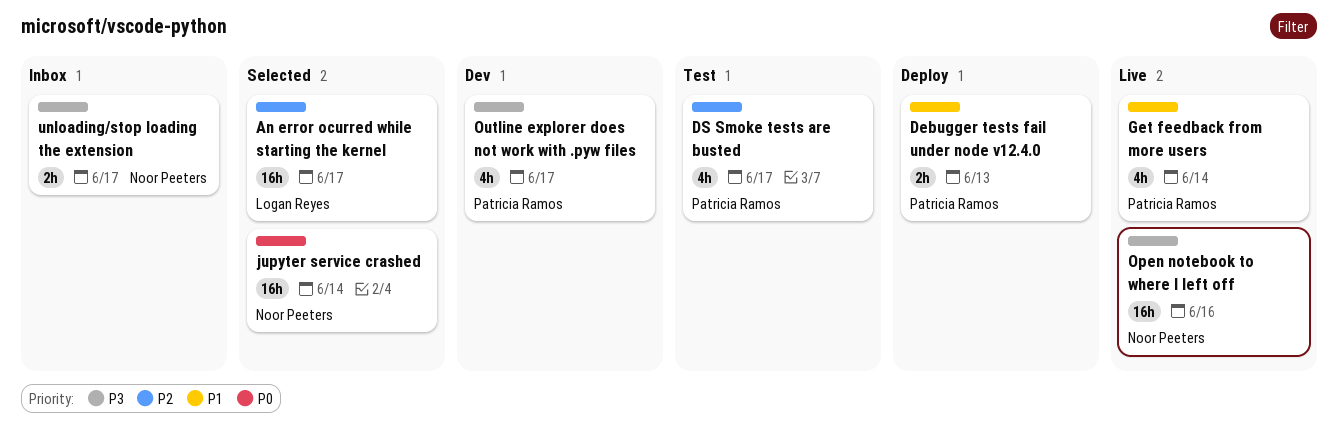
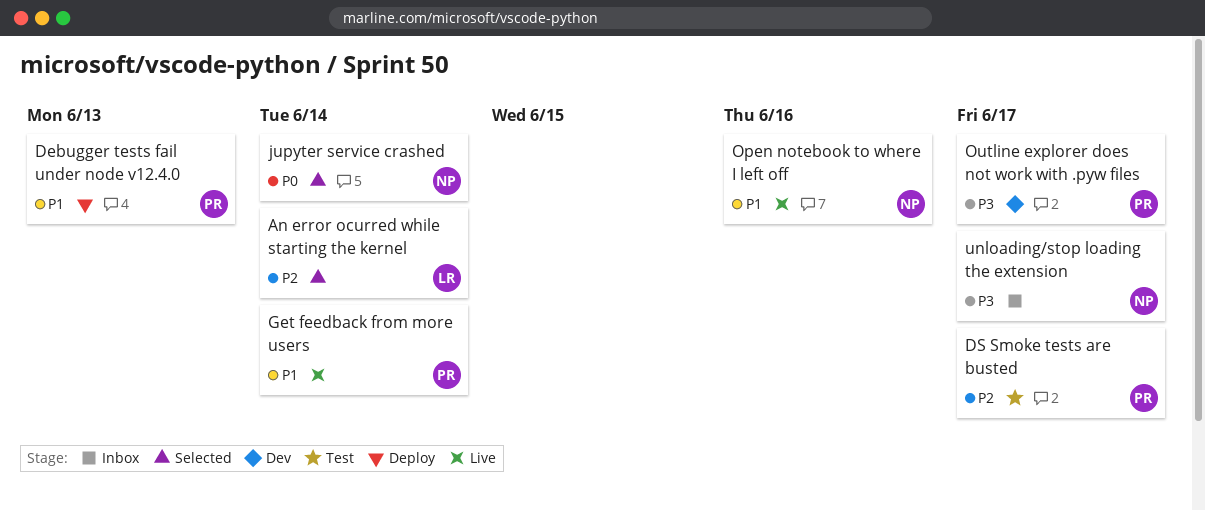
An error ocurred while starting the kernel, due: Jun 17 -> Jun 14
Open notebook to where I left off, priority: P3 -> P1

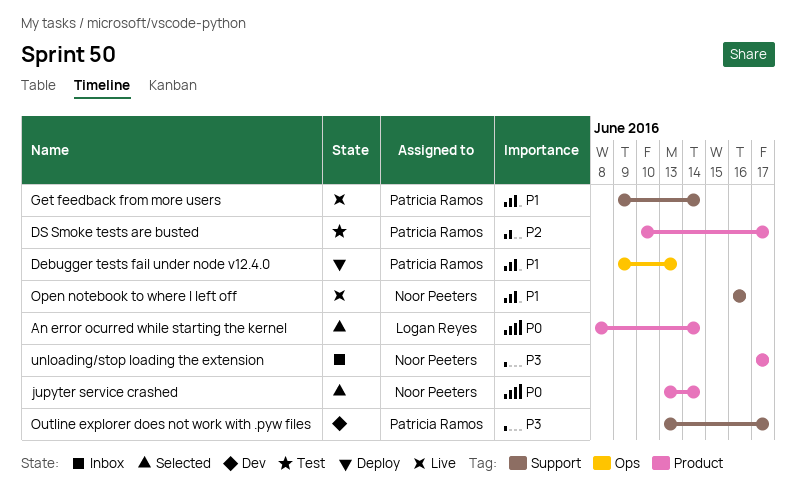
An error ocurred while starting the kernel, priority: P2 -> P0

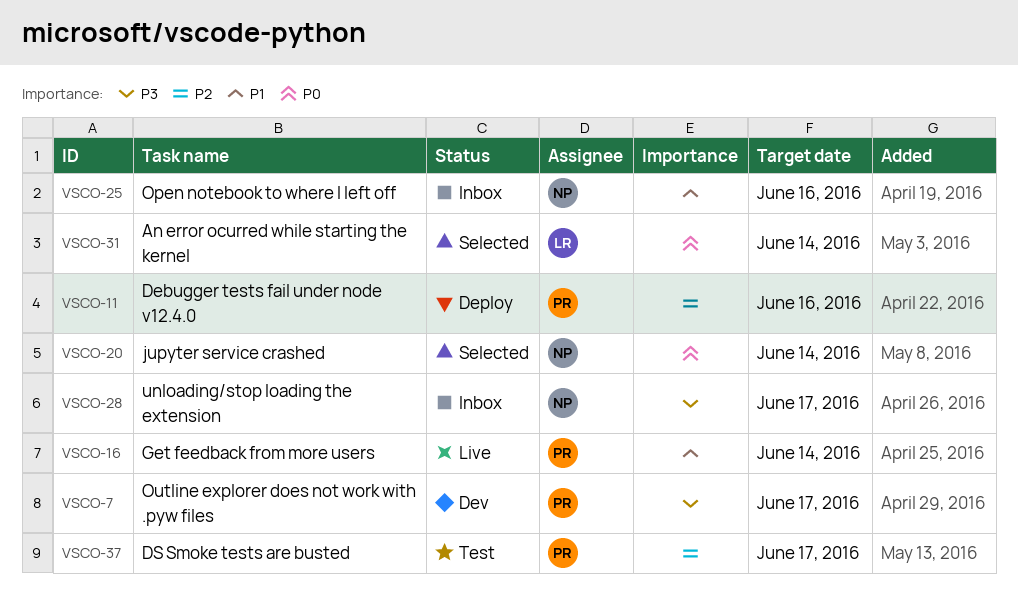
Debugger tests fail under node v12.4.0, priority: P1 -> P2
Debugger tests fail under node v12.4.0, due: Jun 13 -> Jun 16
Open notebook to where I left off, status: Live -> Inbox

